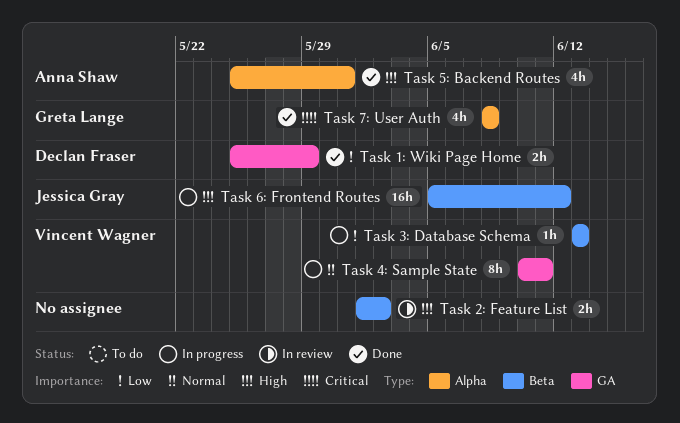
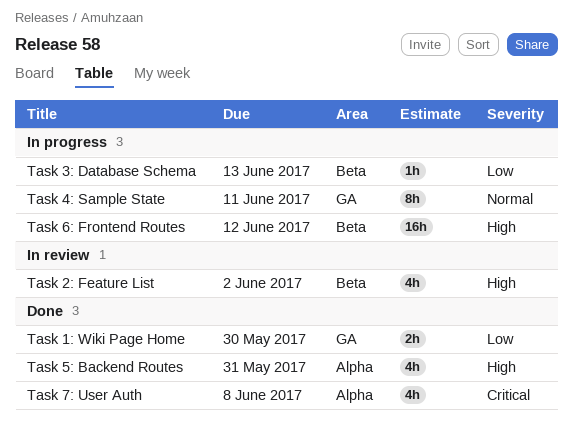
Task 1: Wiki Page Home, due: May 29 -> May 30
Task 2: Feature List, estimate: 2h -> 4h

